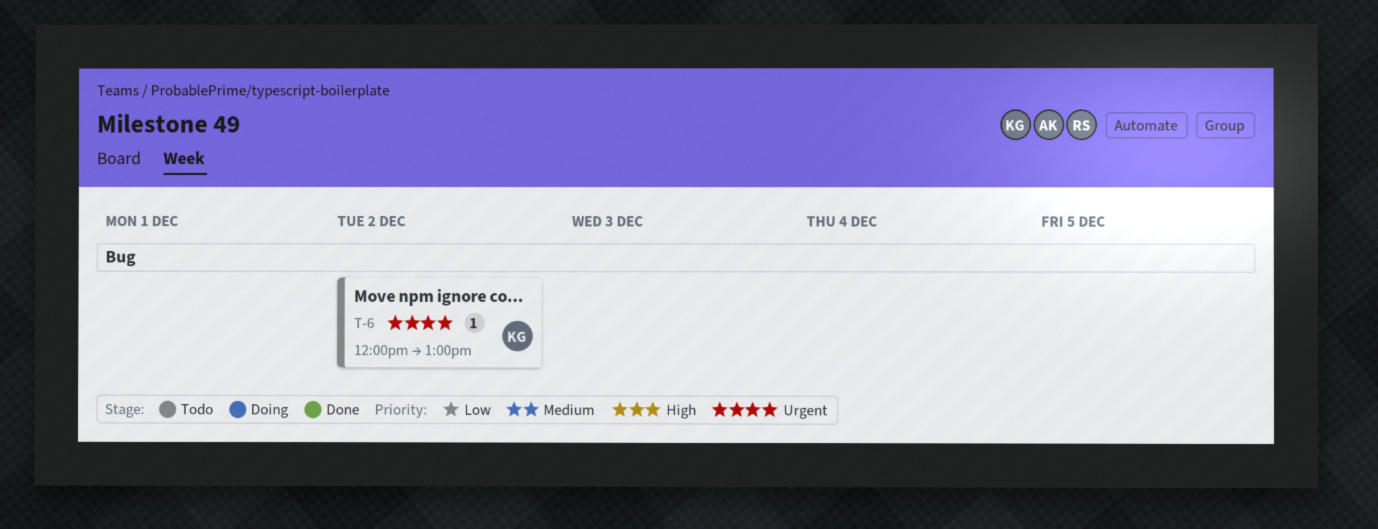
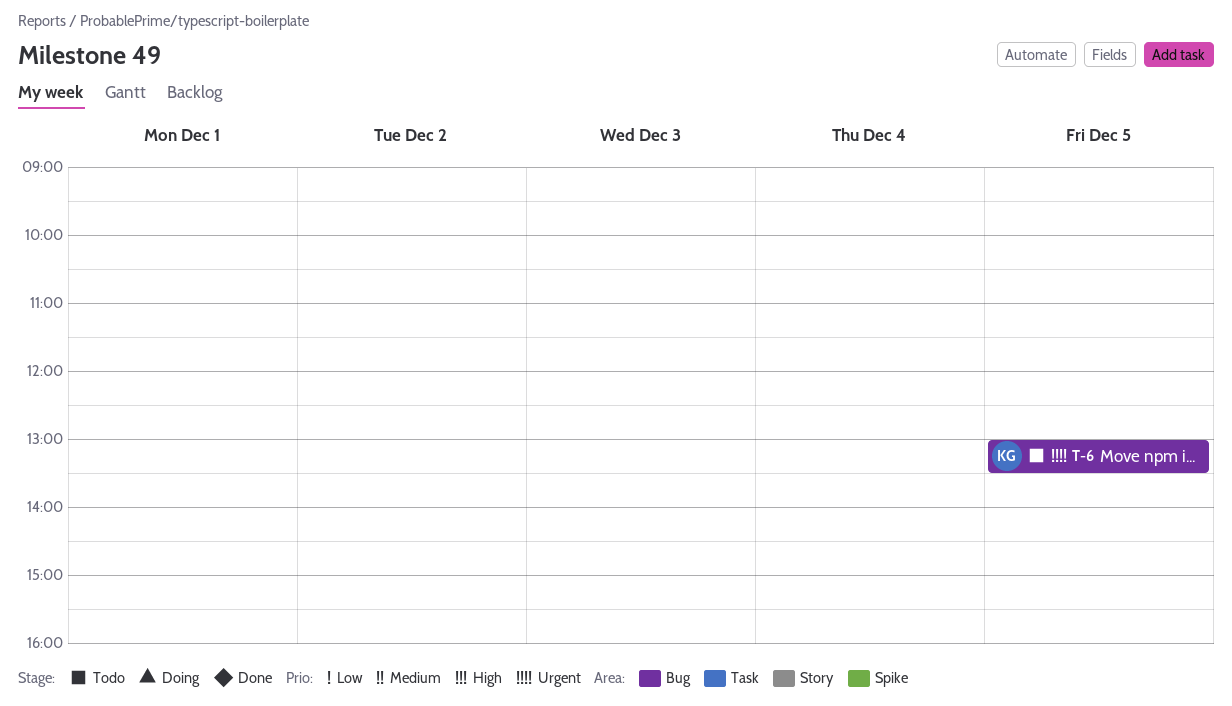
T-6, day: Dec 2 -> Dec 5
T-6, begins: 12:00 -> 13:00
T-6, ends: 13:00 -> 13:30

